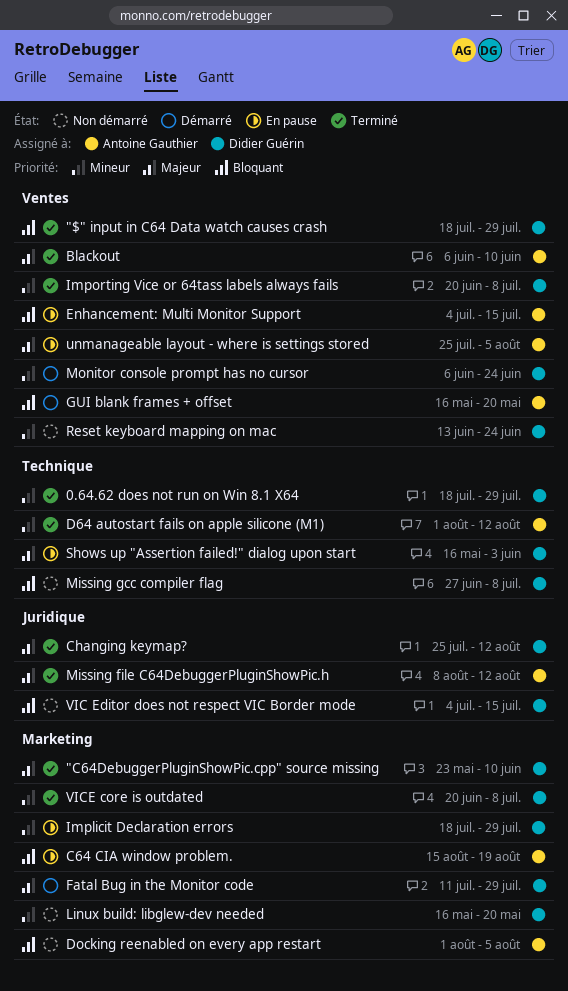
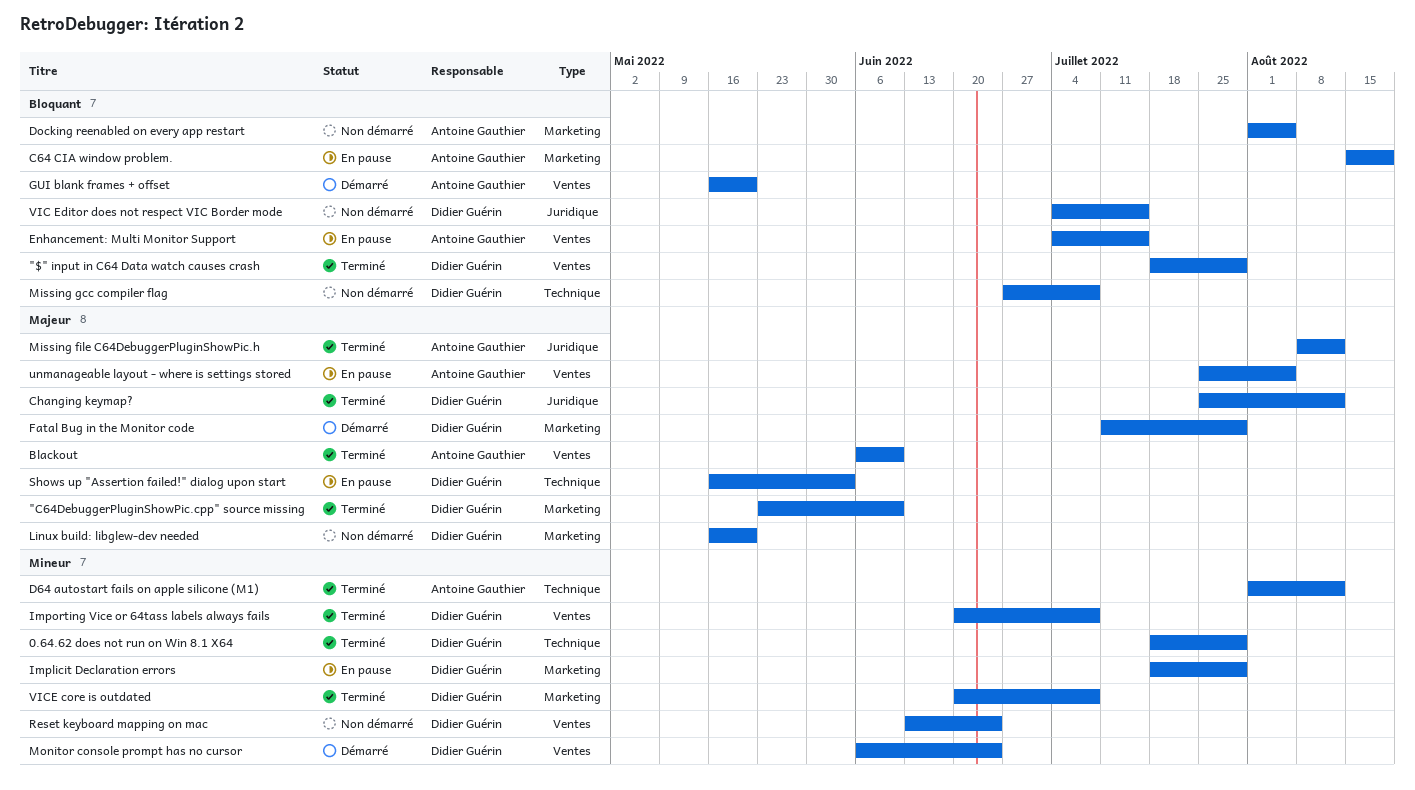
Linux build: libglew-dev needed, priority: Mineur -> Majeur

